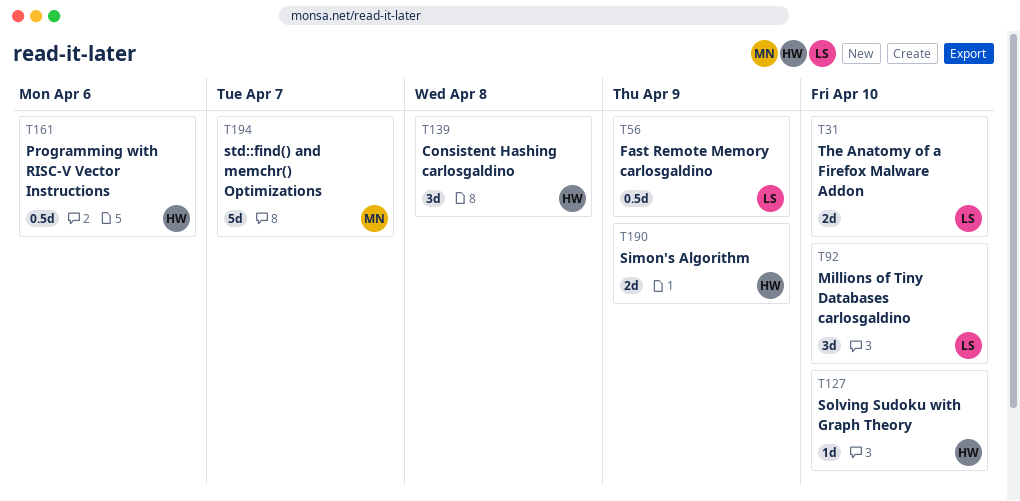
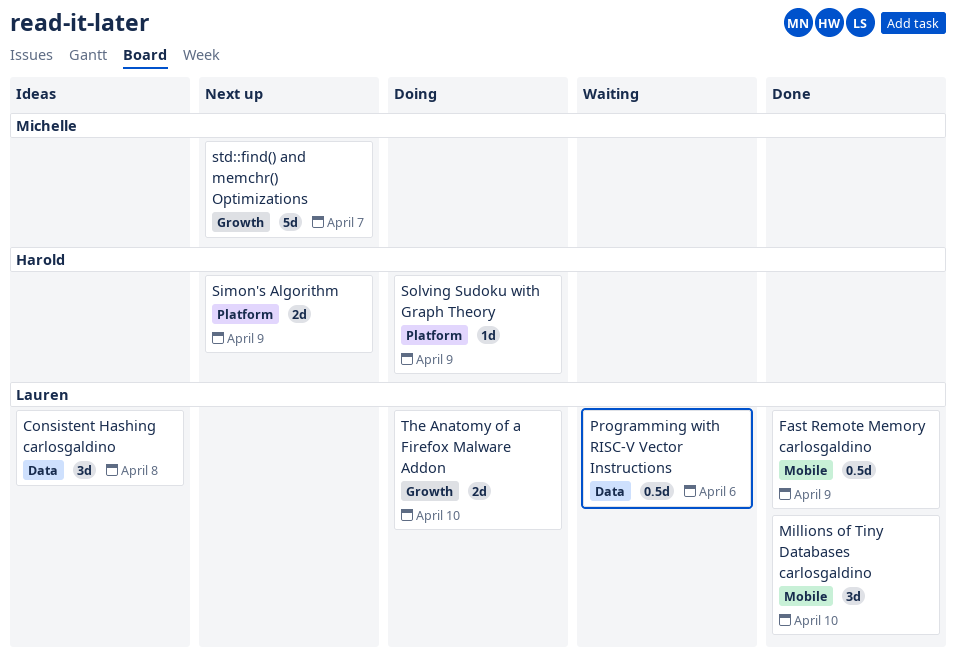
Consistent Hashing carlosgaldino, owner: Harold -> Lauren
Programming with RISC-V Vector Instructions, owner: Harold -> Lauren
Solving Sudoku with Graph Theory, due: Apr 10 -> Apr 9

